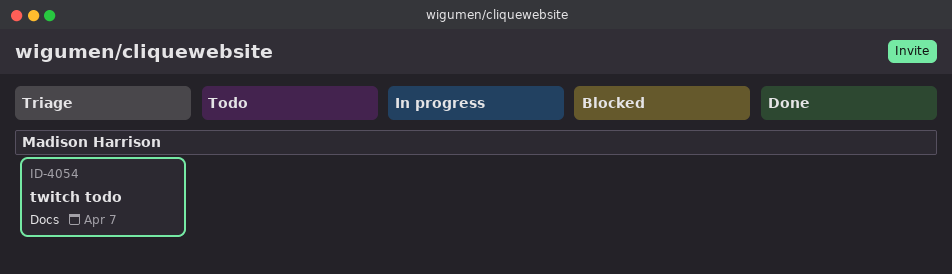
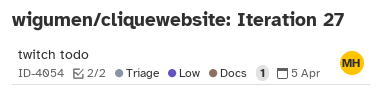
ID-4054, due: Apr 7 -> Apr 5

